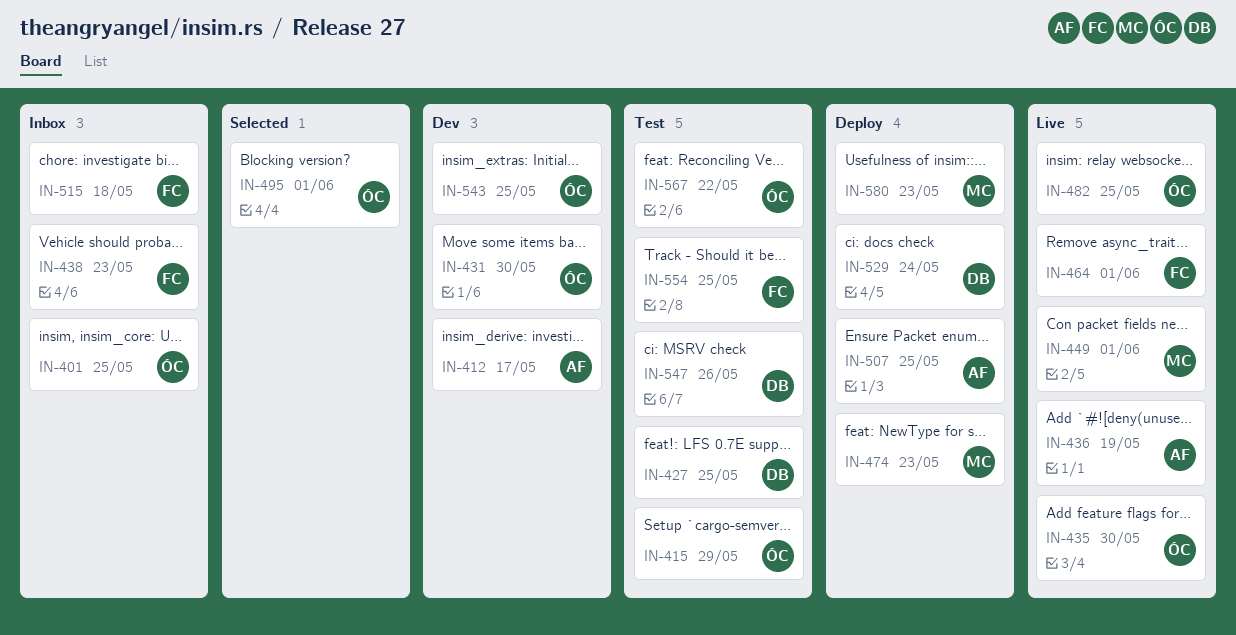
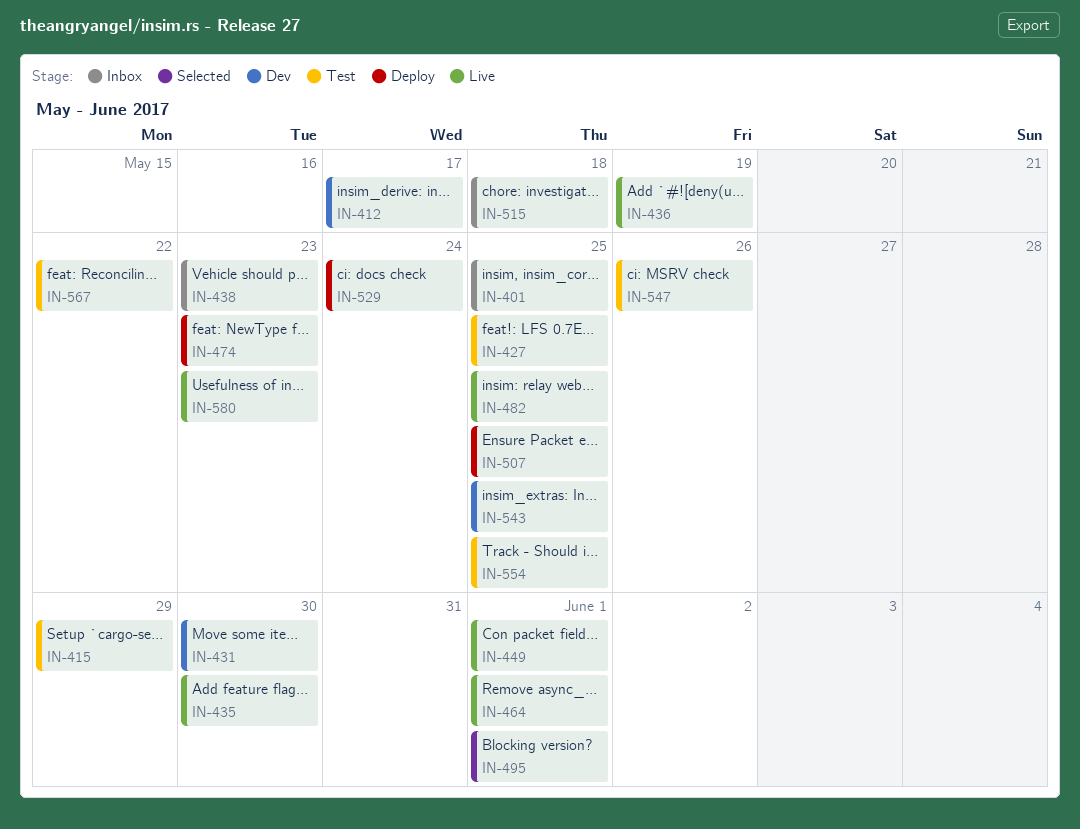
IN-580, status: Deploy -> Live

